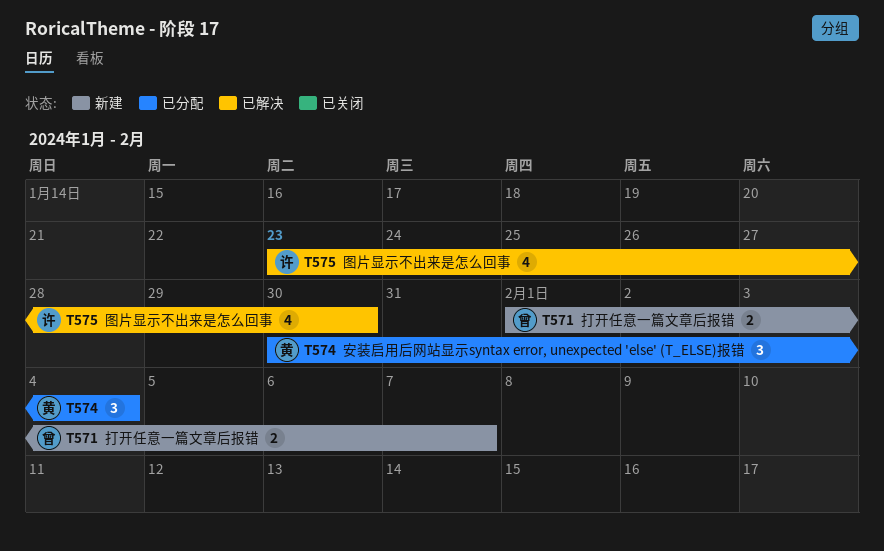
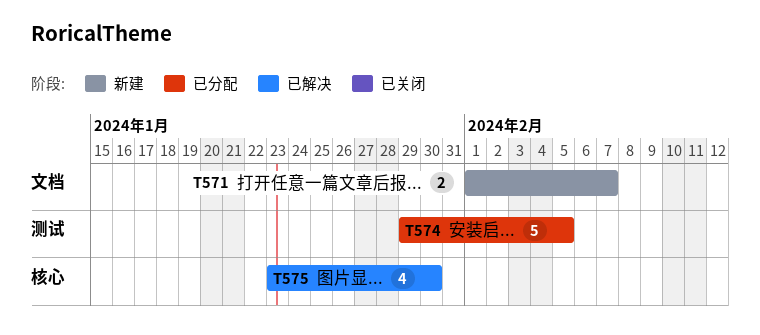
T574, estimate: 3 -> 5
T574, start: Jan 30 -> Jan 29
T574, due: Feb 4 -> Feb 5

